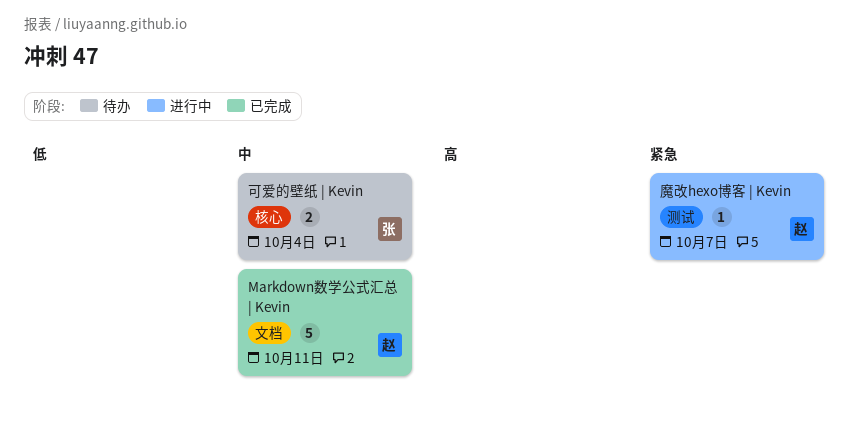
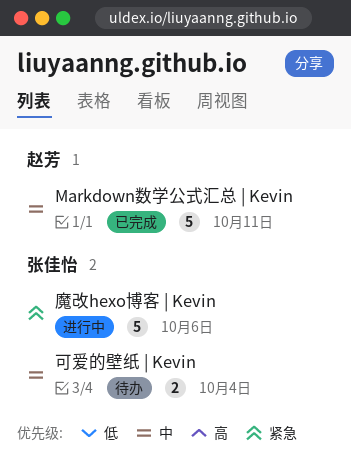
魔改hexo博客 | Kevin, owner: 赵芳 -> 张佳怡
魔改hexo博客 | Kevin, estimate: 1 -> 5
魔改hexo博客 | Kevin, due: Oct 7 -> Oct 6

